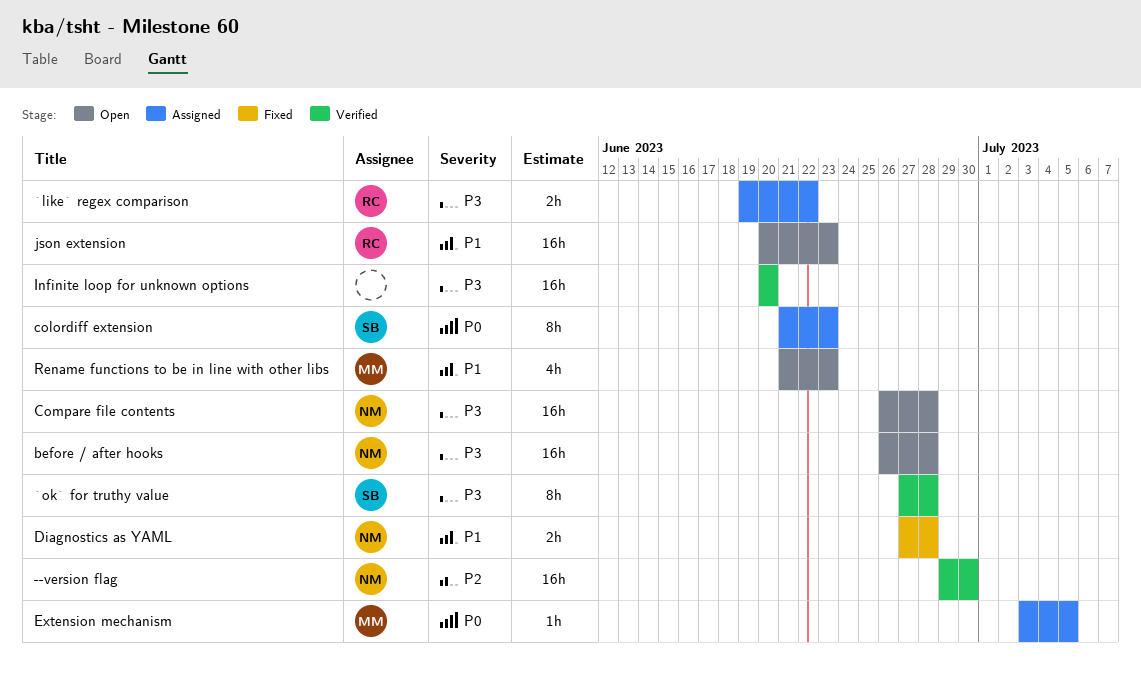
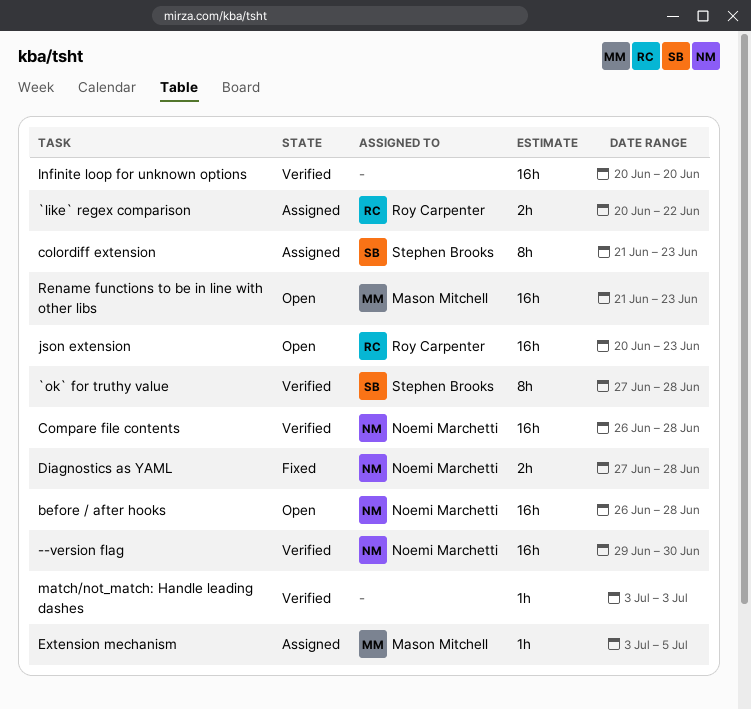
`like` regex comparison, start: Jun 19 -> Jun 20
Compare file contents, status: Open -> Verified
match/not_match: Handle leading dashes: none -> present
Rename functions to be in line with other libs, estimate: 4h -> 16h

